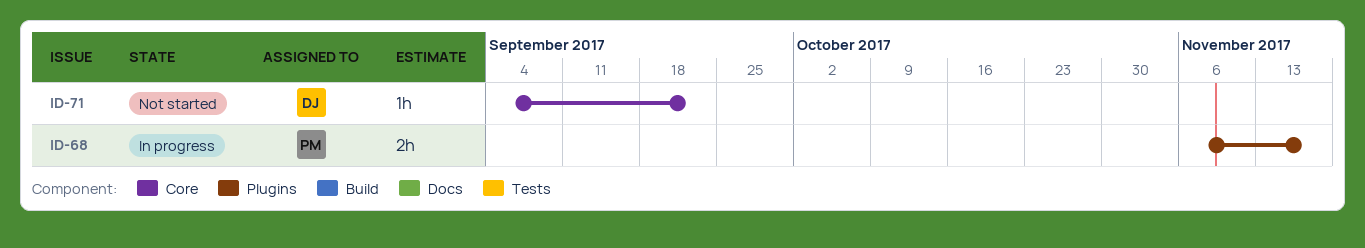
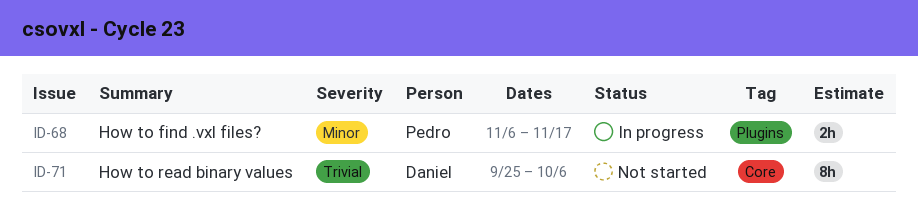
ID-71, estimate: 1h -> 8h
ID-71, start: Sep 4 -> Sep 25
ID-71, due: Sep 22 -> Oct 6

